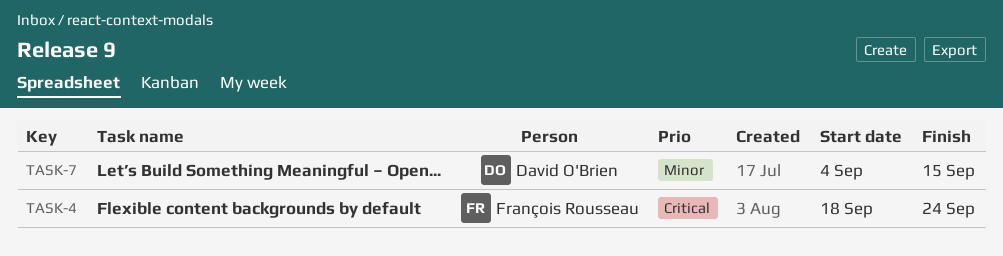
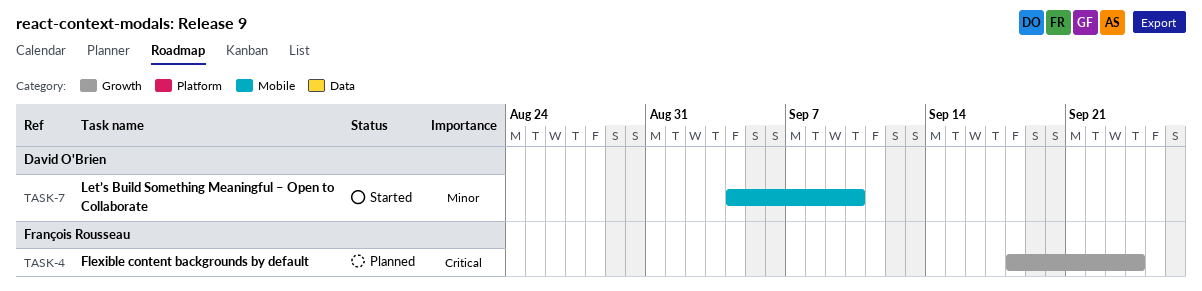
TASK-7, due: Sep 15 -> Sep 10

